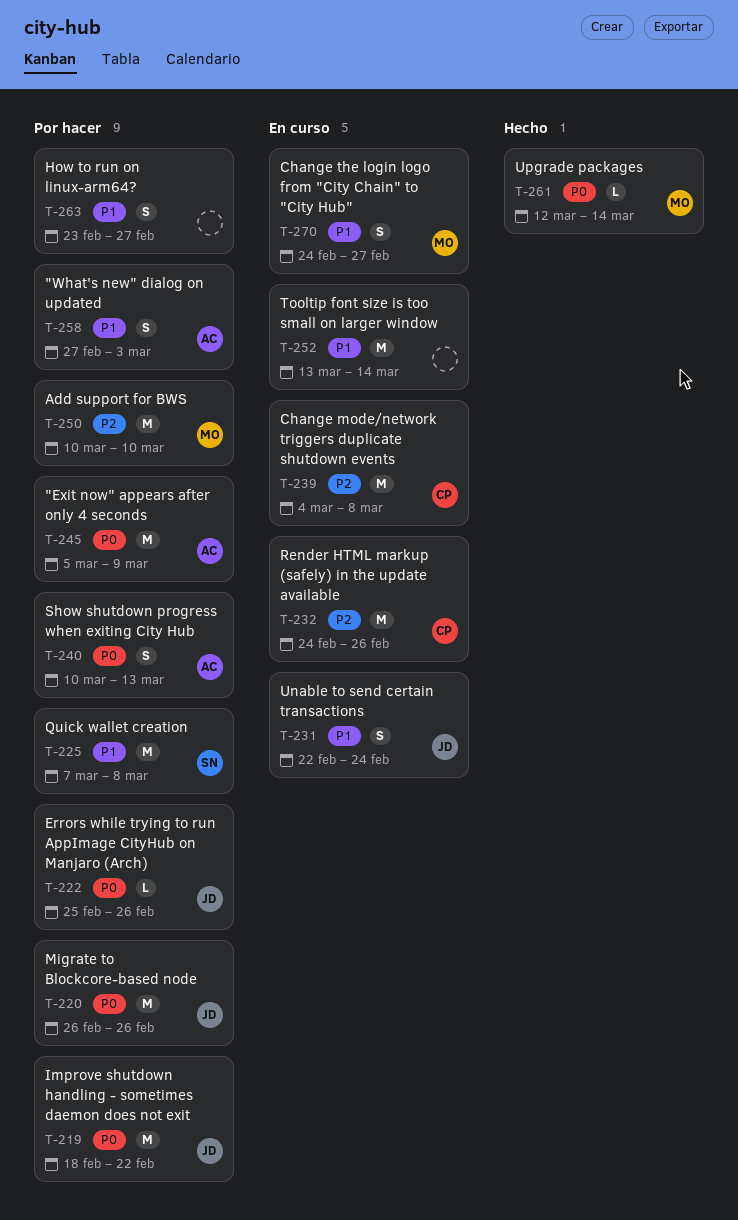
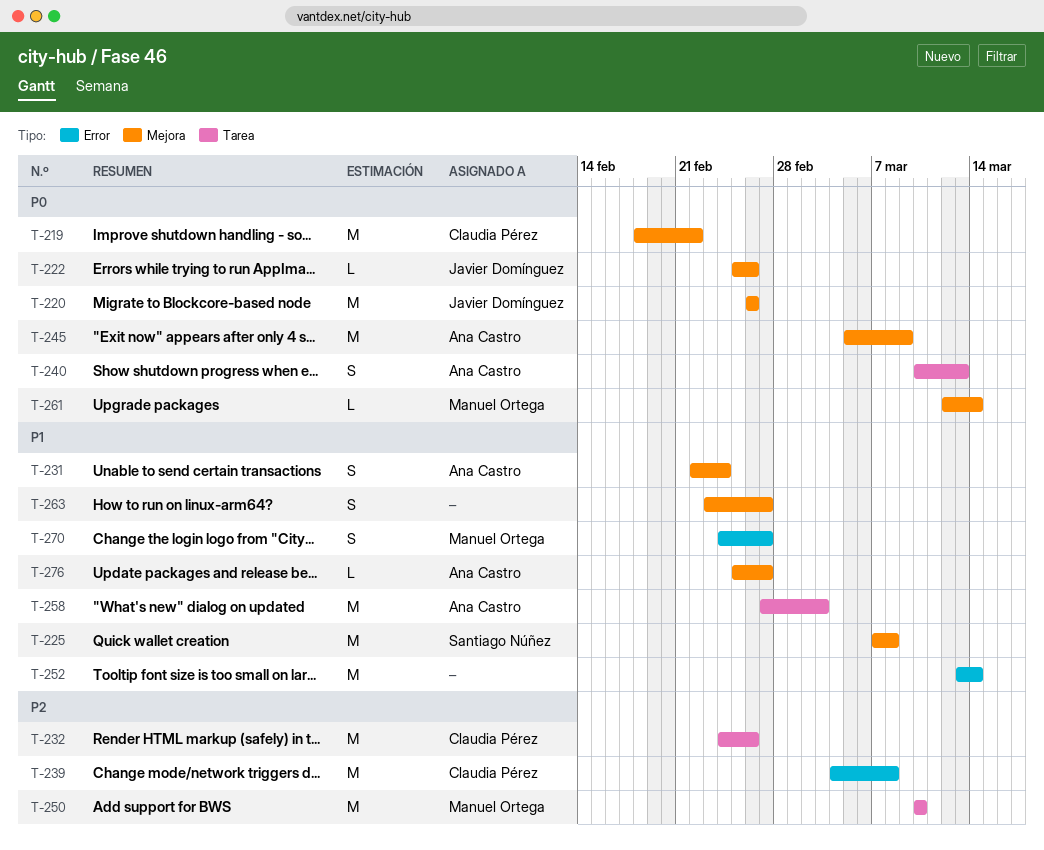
T-219, owner: Javier Domínguez -> Claudia Pérez
T-231, owner: Javier Domínguez -> Ana Castro
T-258, estimate: S -> M
T-276: none -> present

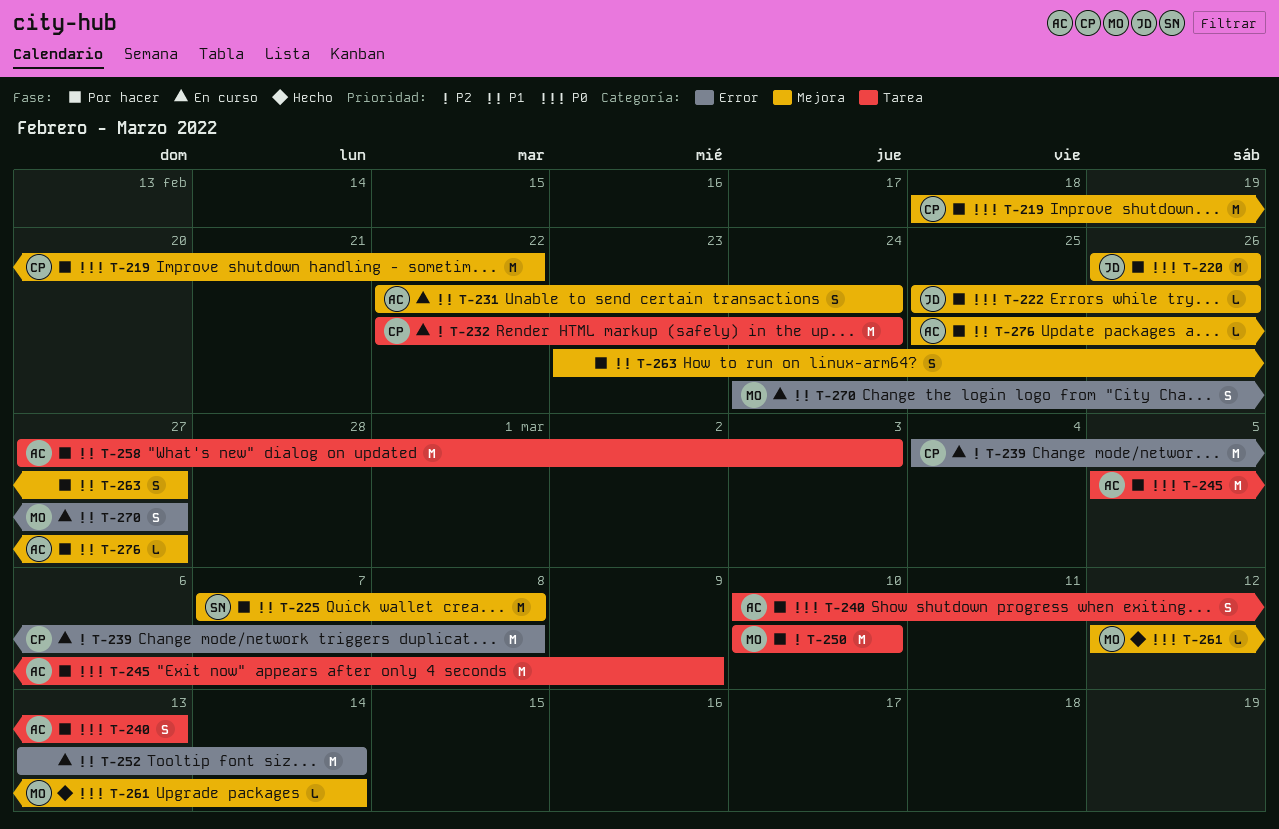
T-232, start: Feb 24 -> Feb 22
T-232, due: Feb 26 -> Feb 24
T-245, label: Mejora -> Tarea

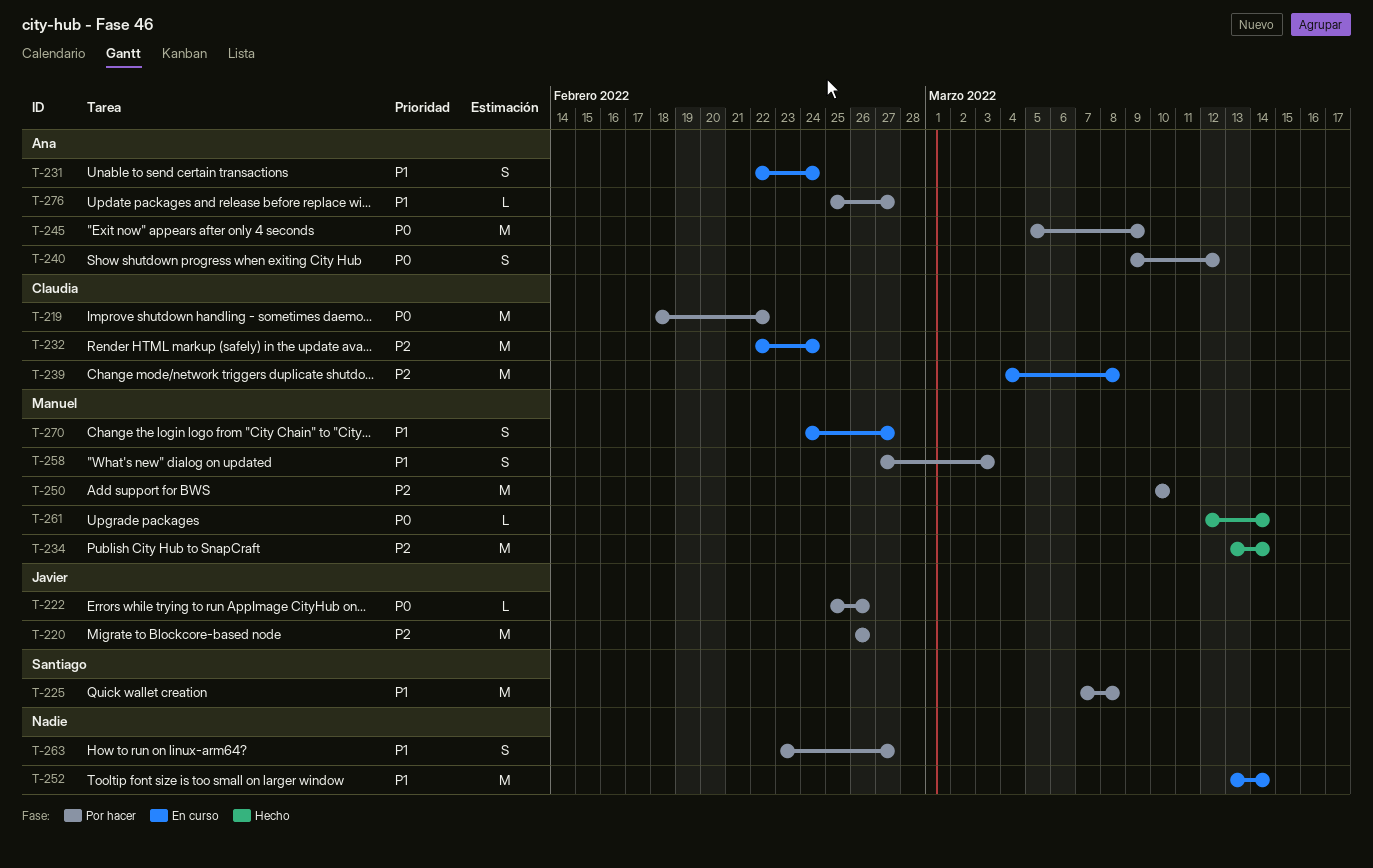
T-220, priority: P0 -> P2
T-234: none -> present
T-240, start: Mar 10 -> Mar 9
T-240, due: Mar 13 -> Mar 12
T-258, owner: Ana -> Manuel
T-258, estimate: M -> S

